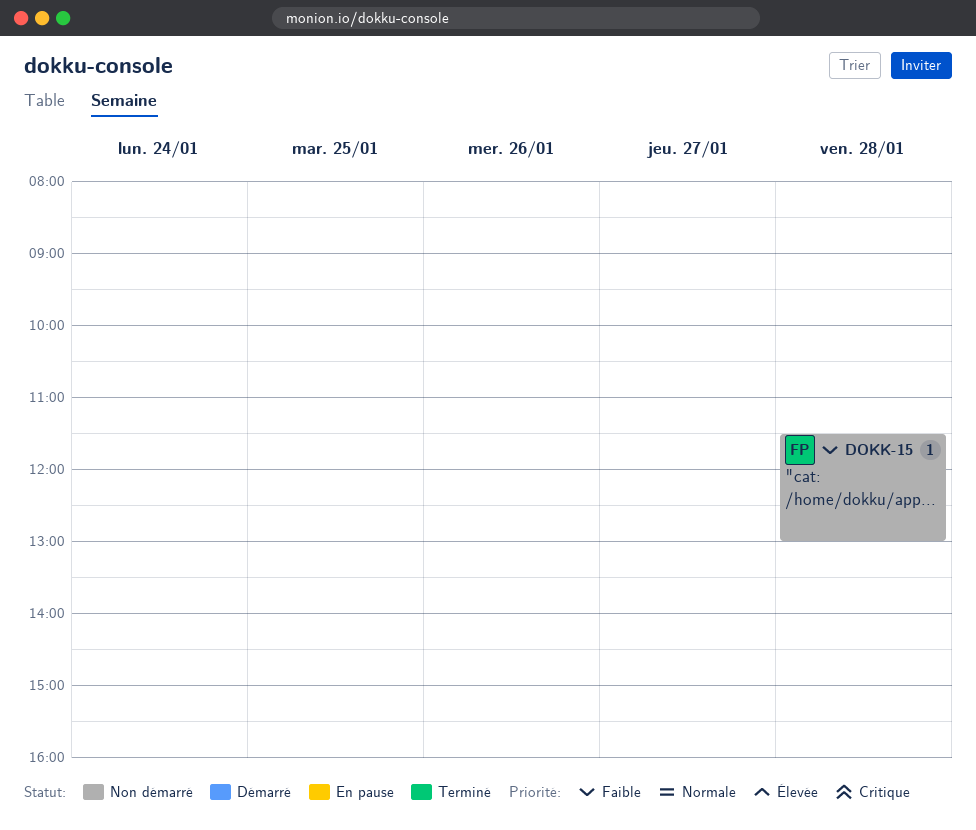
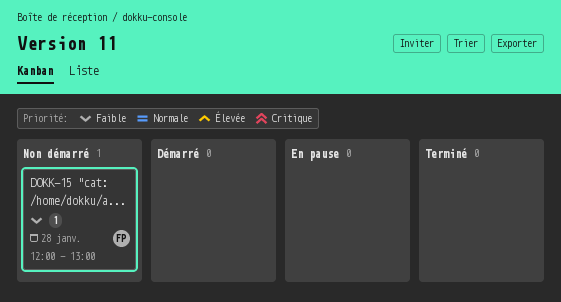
DOKK-15, begins: 11:30 -> 12:00

